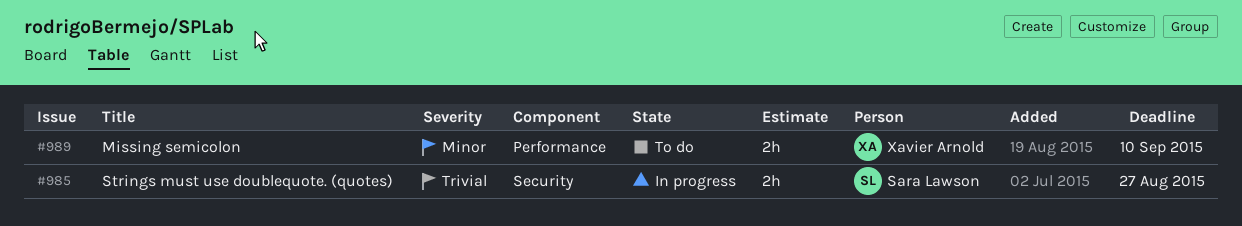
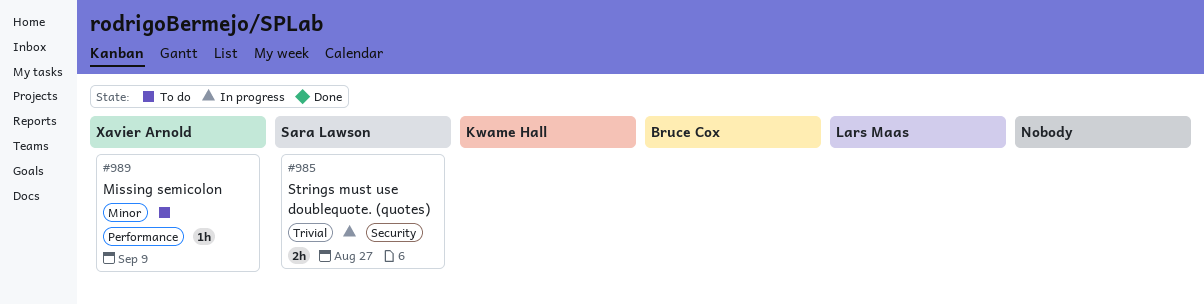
#989, estimate: 2h -> 1h
#989, due: Sep 10 -> Sep 9

